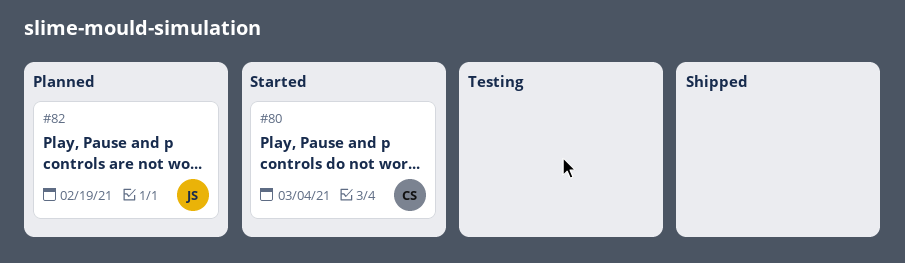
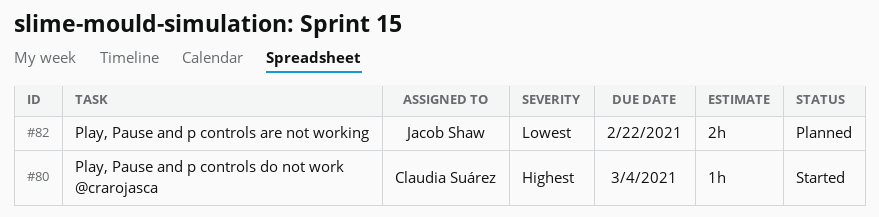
#82, due: Feb 19 -> Feb 22

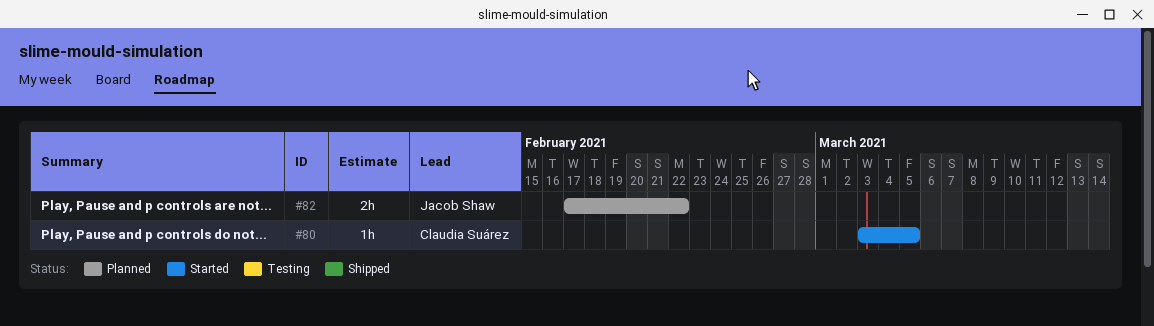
#80, due: Mar 4 -> Mar 5

